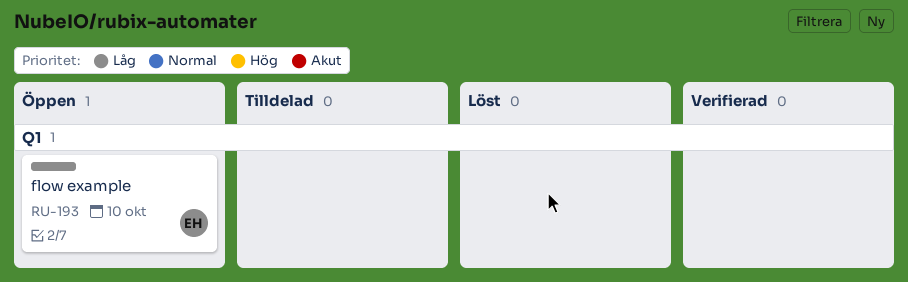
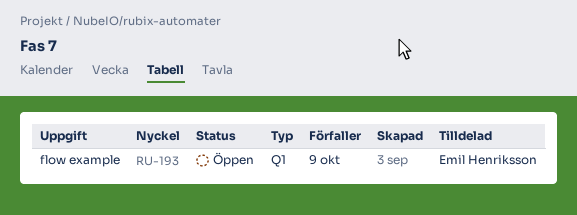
RU-193, due: Oct 10 -> Oct 9

